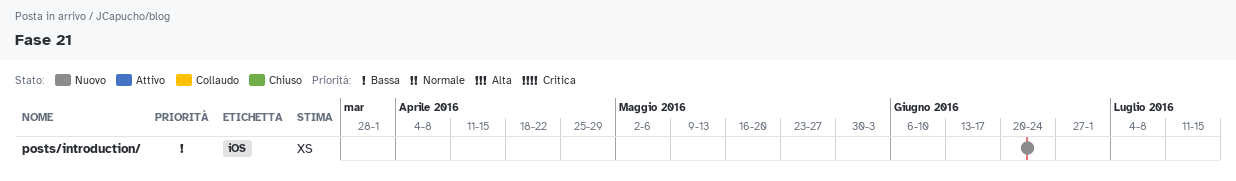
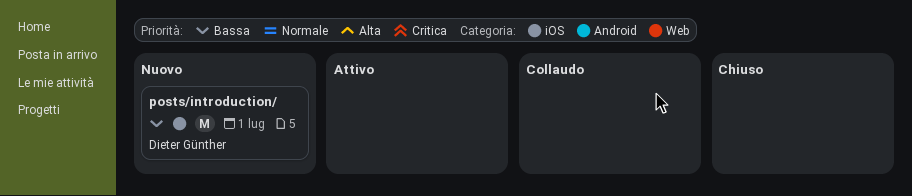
posts/introduction/, estimate: XS -> M
posts/introduction/, due: Jun 24 -> Jul 1

